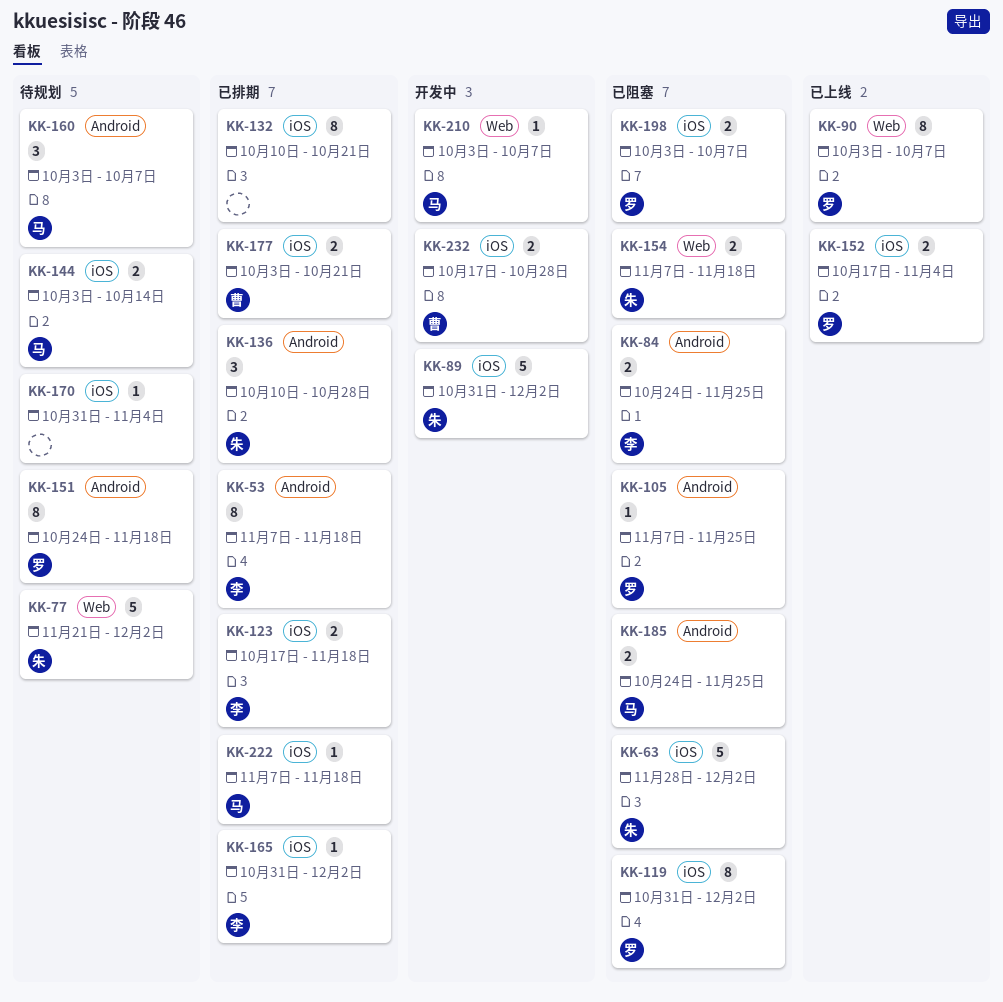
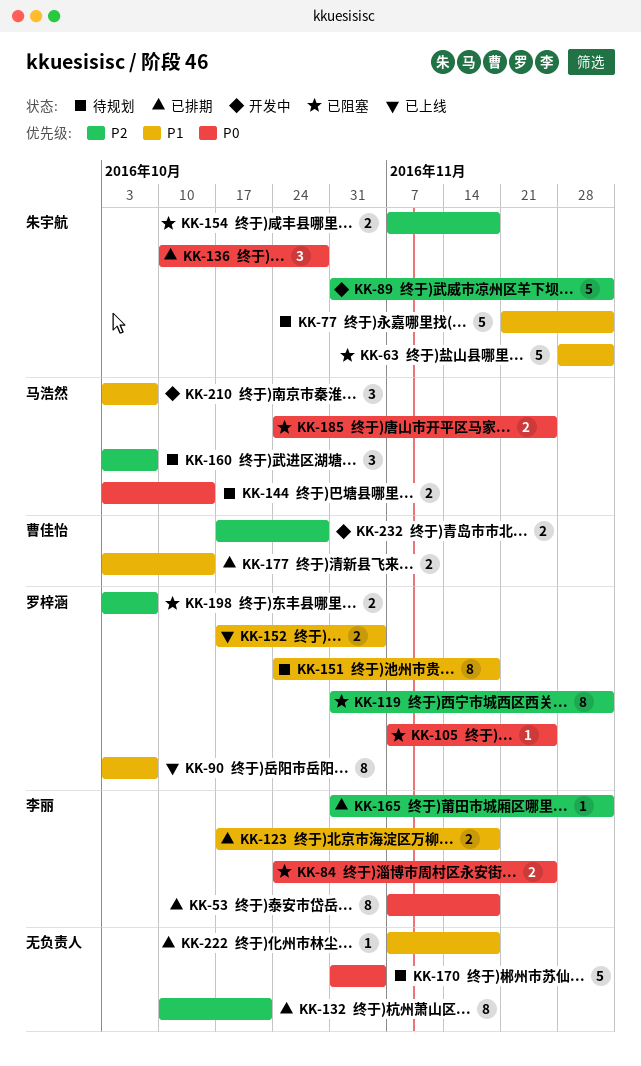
KK-170, estimate: 1 -> 5
KK-177, due: Oct 21 -> Oct 14
KK-210, estimate: 1 -> 3
KK-222, owner: 马浩然 -> none

